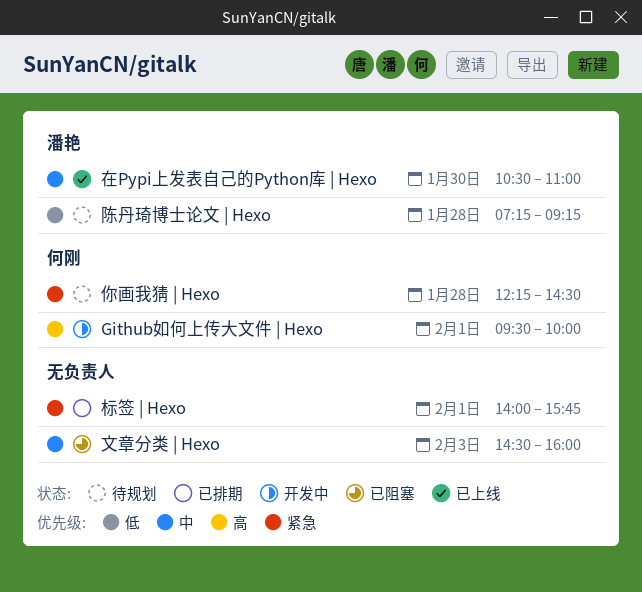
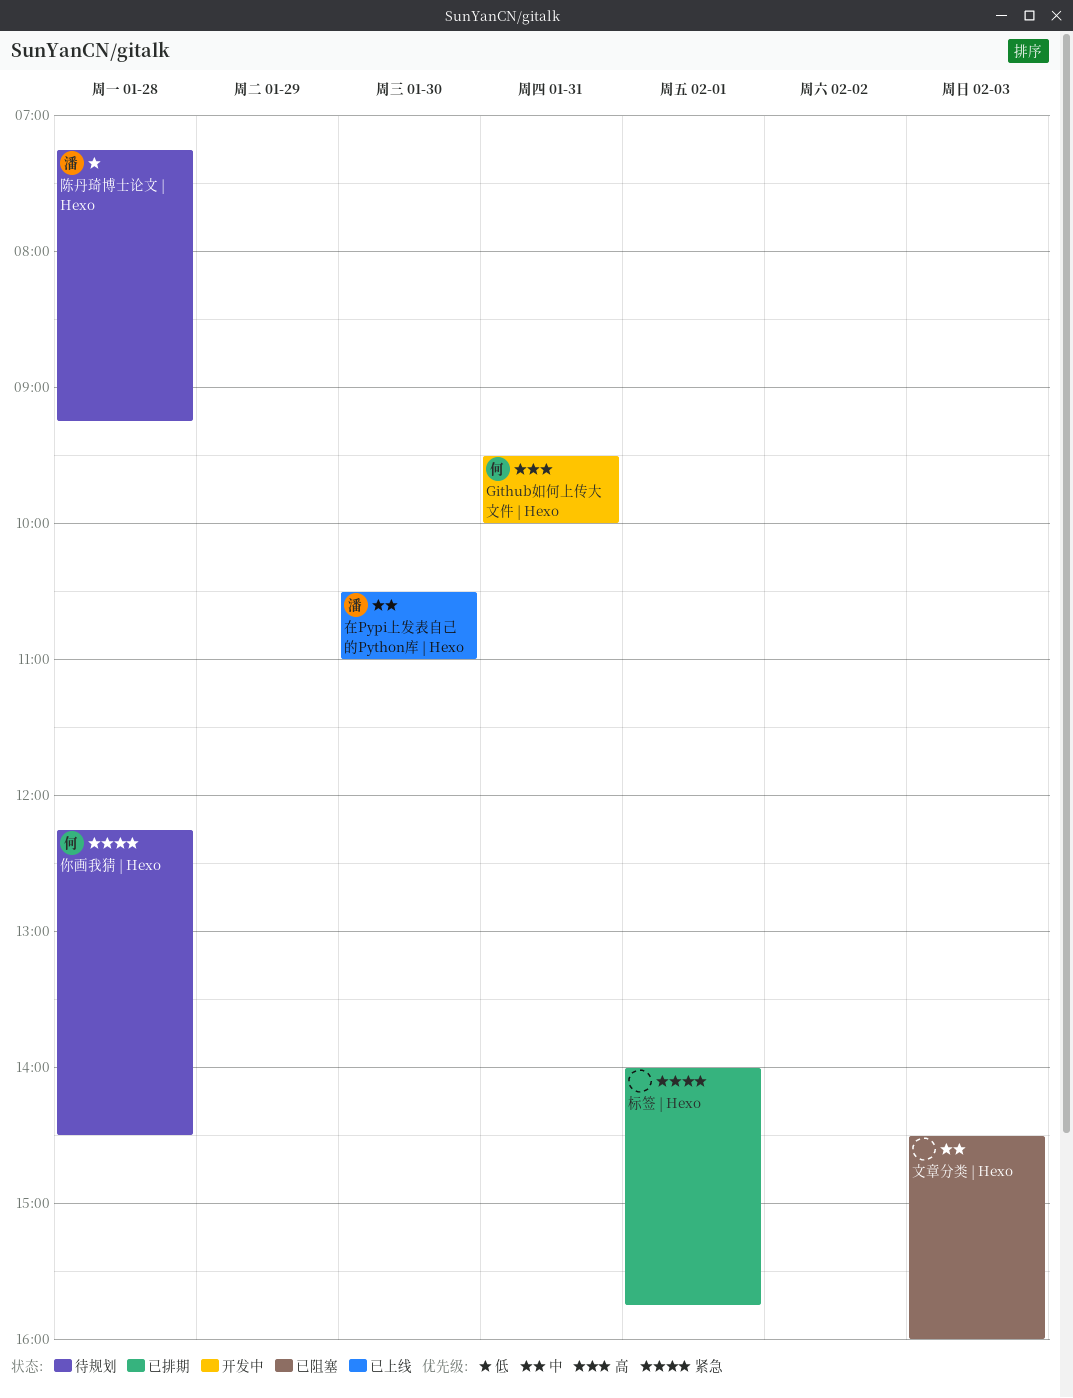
Github如何上传大文件 | Hexo, day: Feb 1 -> Jan 31

